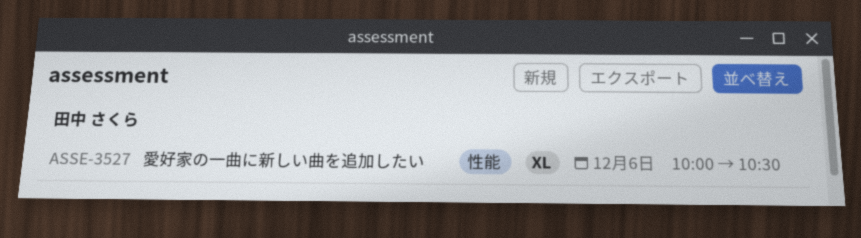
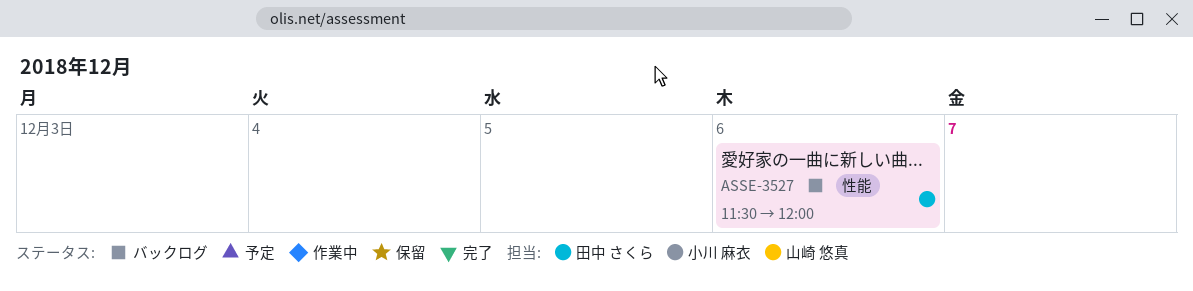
ASSE-3527, begins: 10:00 -> 11:30
ASSE-3527, ends: 10:30 -> 12:00

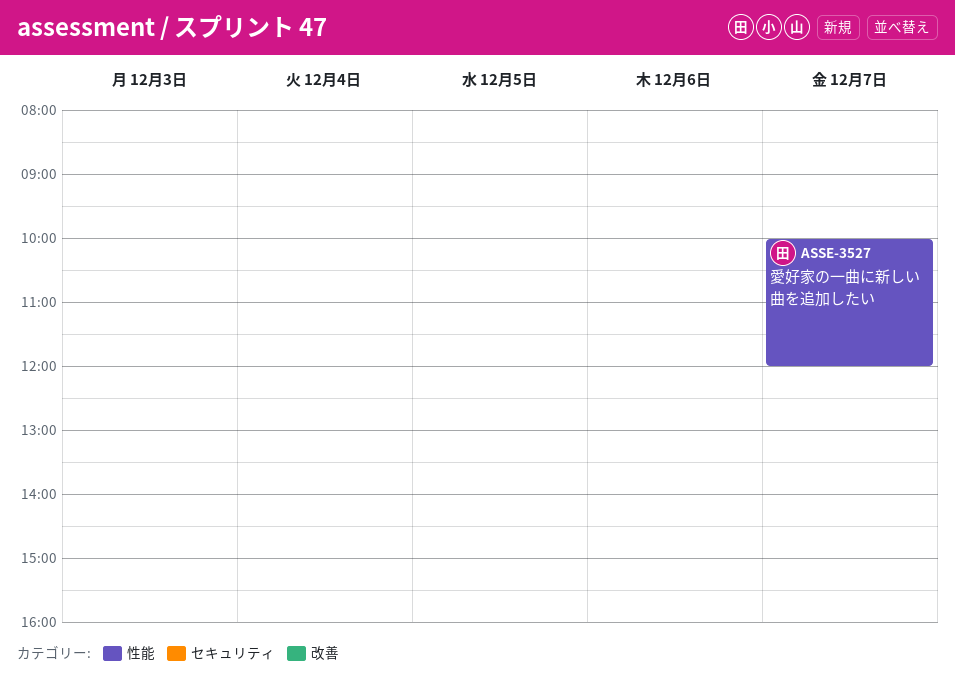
ASSE-3527, day: Dec 6 -> Dec 7
ASSE-3527, begins: 11:30 -> 10:00

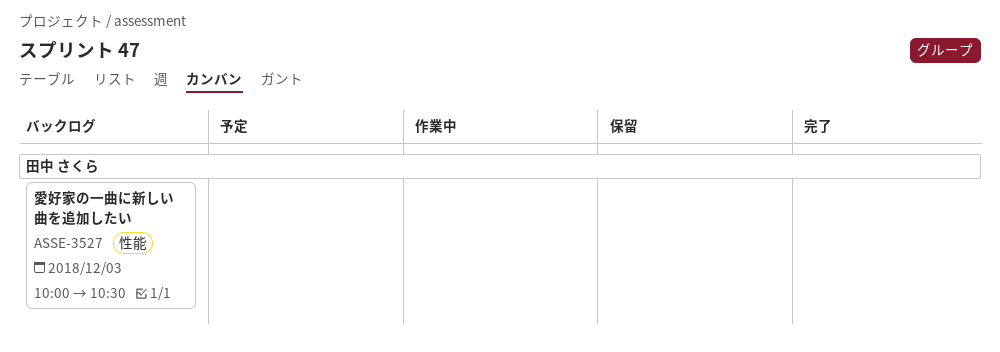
ASSE-3527, day: Dec 7 -> Dec 3
ASSE-3527, ends: 12:00 -> 10:30

